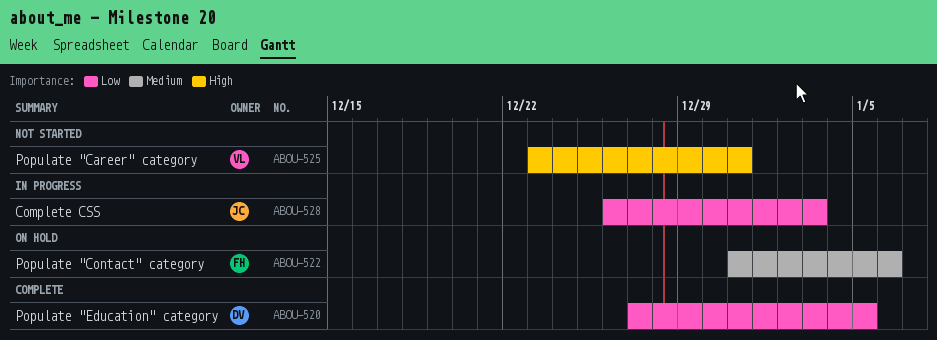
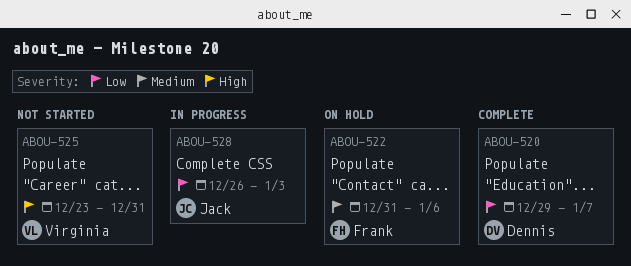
ABOU-520, start: Dec 27 -> Dec 29
ABOU-520, due: Jan 5 -> Jan 7

